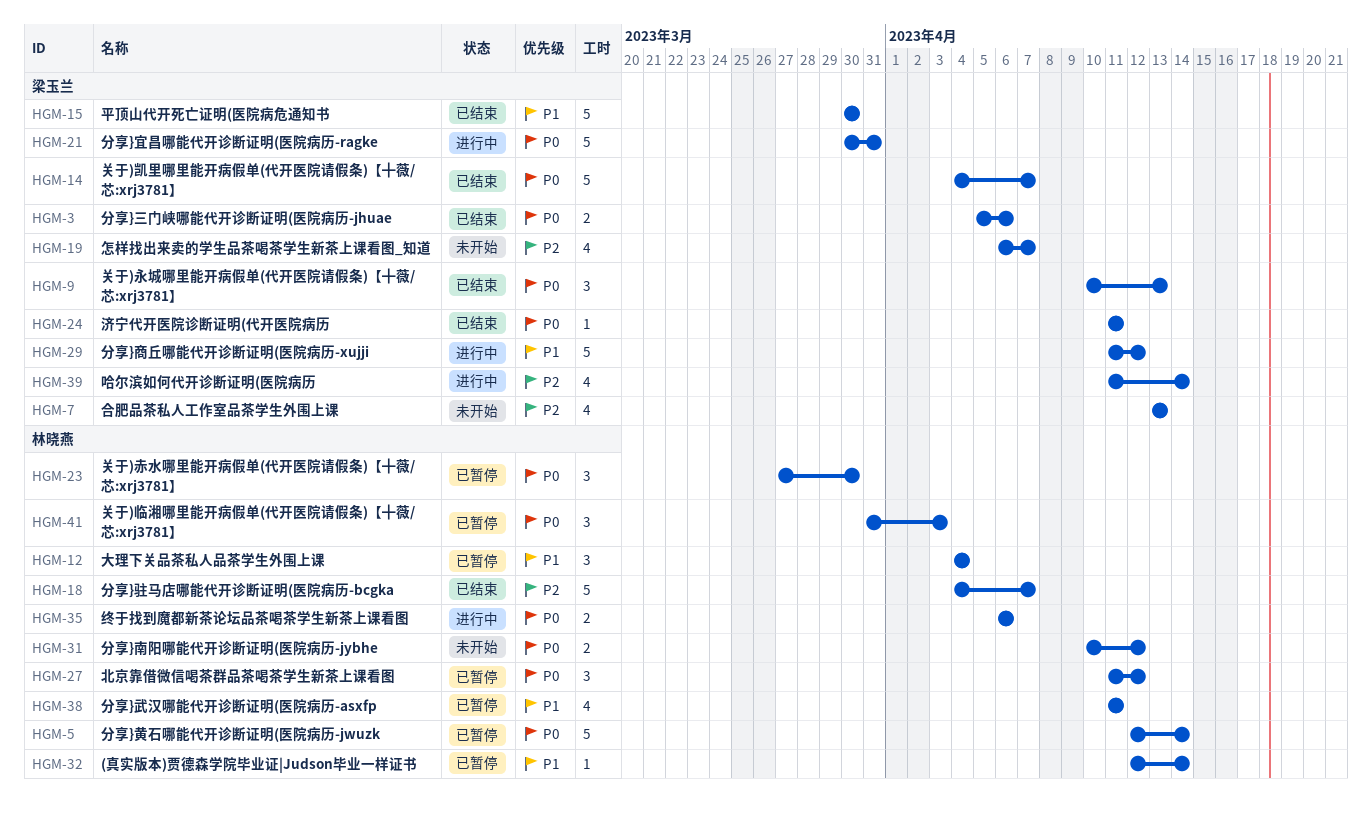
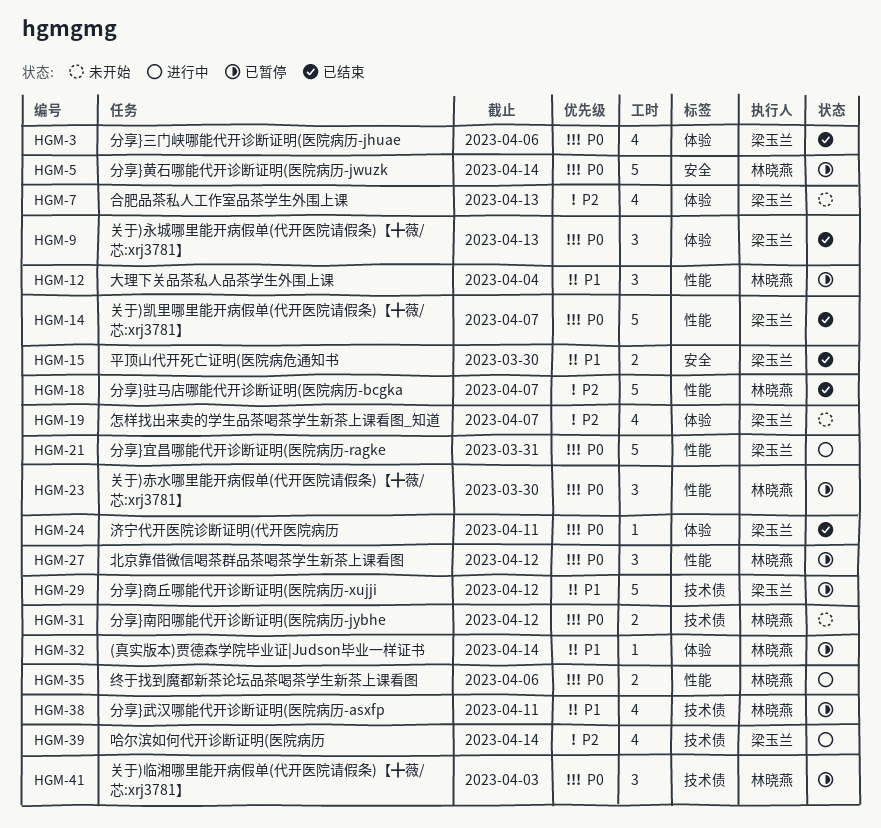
HGM-3, estimate: 2 -> 4
HGM-15, estimate: 5 -> 2
HGM-29, status: 进行中 -> 已暂停

